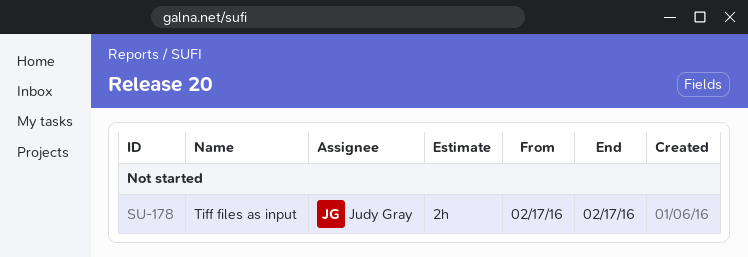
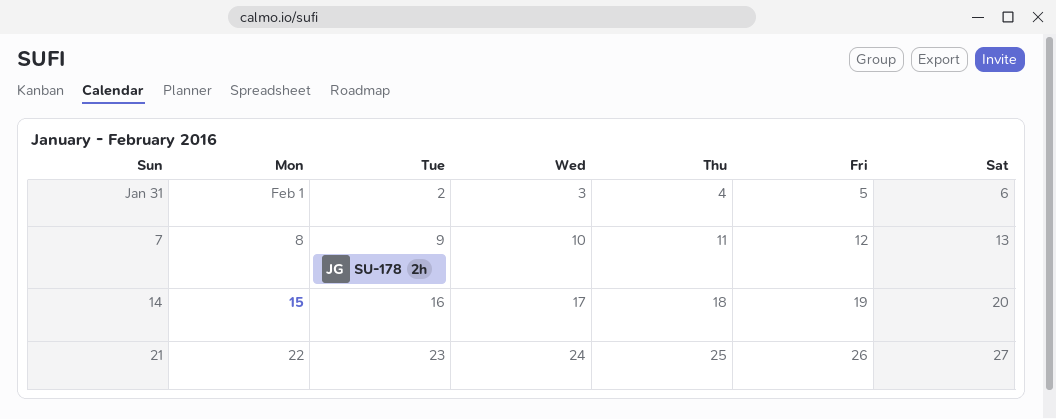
SU-178, start: Feb 17 -> Feb 9
SU-178, due: Feb 17 -> Feb 9

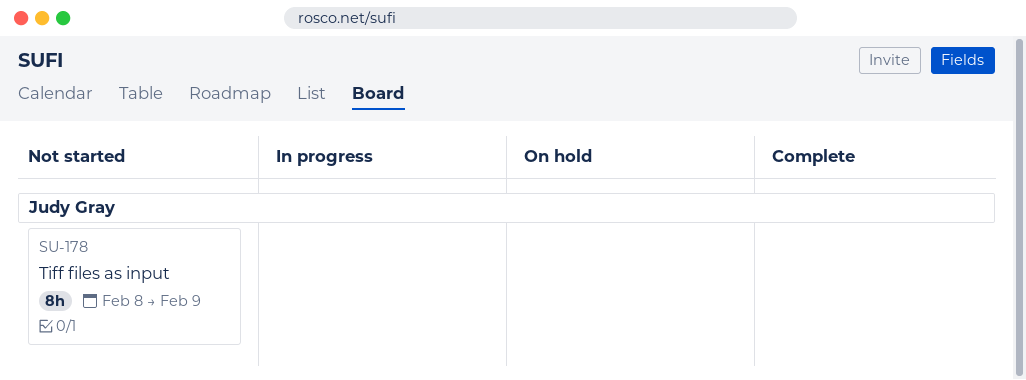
SU-178, estimate: 2h -> 8h
SU-178, start: Feb 9 -> Feb 8

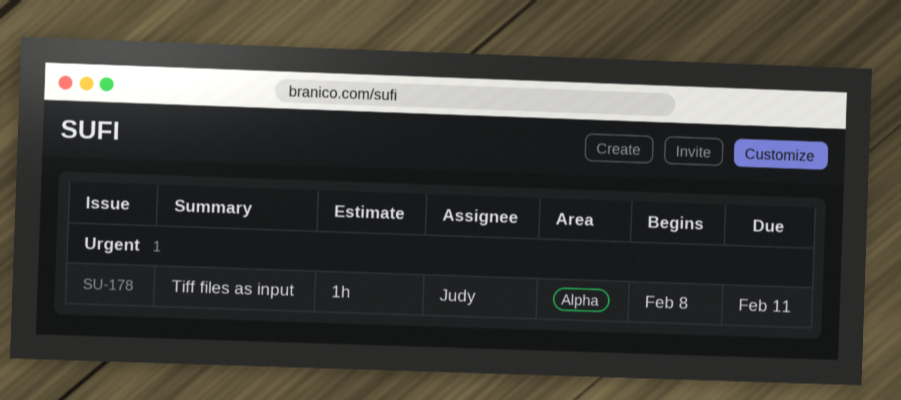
SU-178, estimate: 8h -> 1h
SU-178, due: Feb 9 -> Feb 11

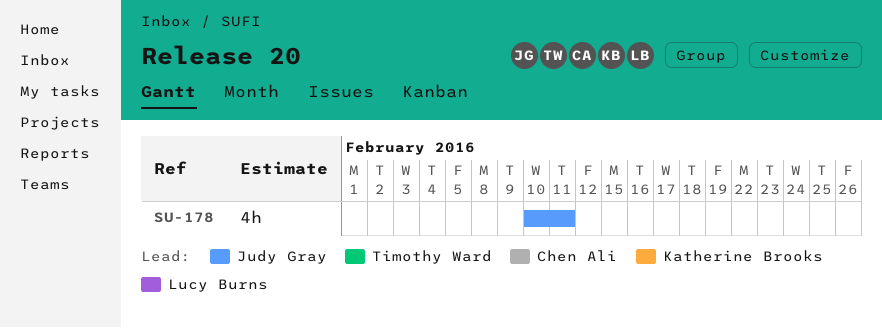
SU-178, estimate: 1h -> 4h
SU-178, start: Feb 8 -> Feb 10

